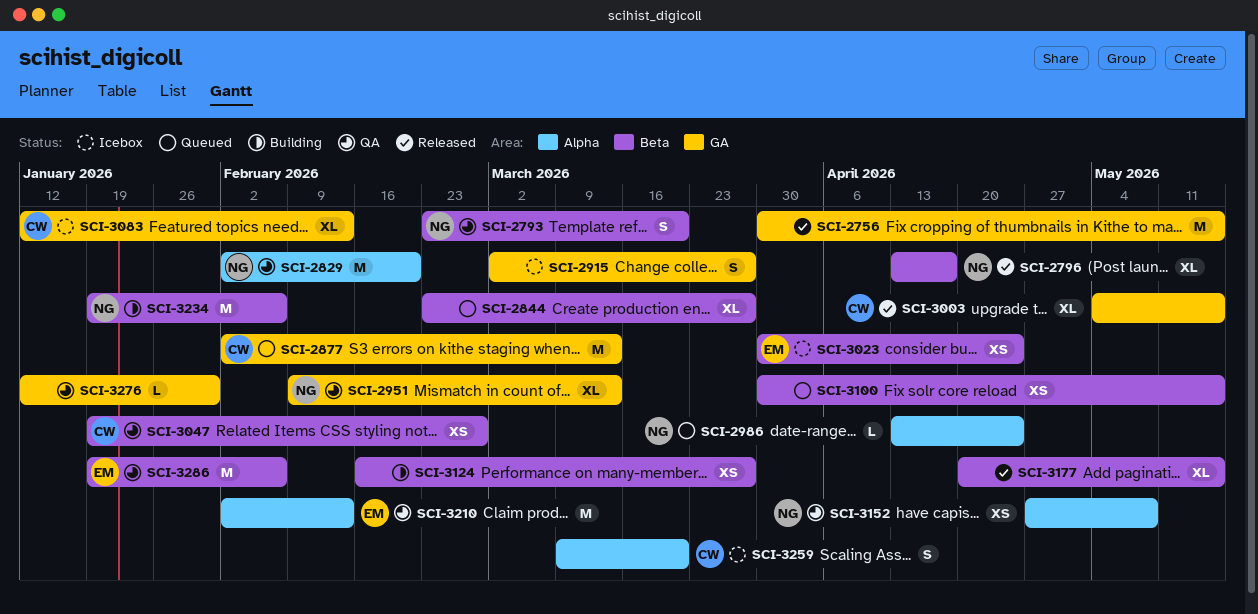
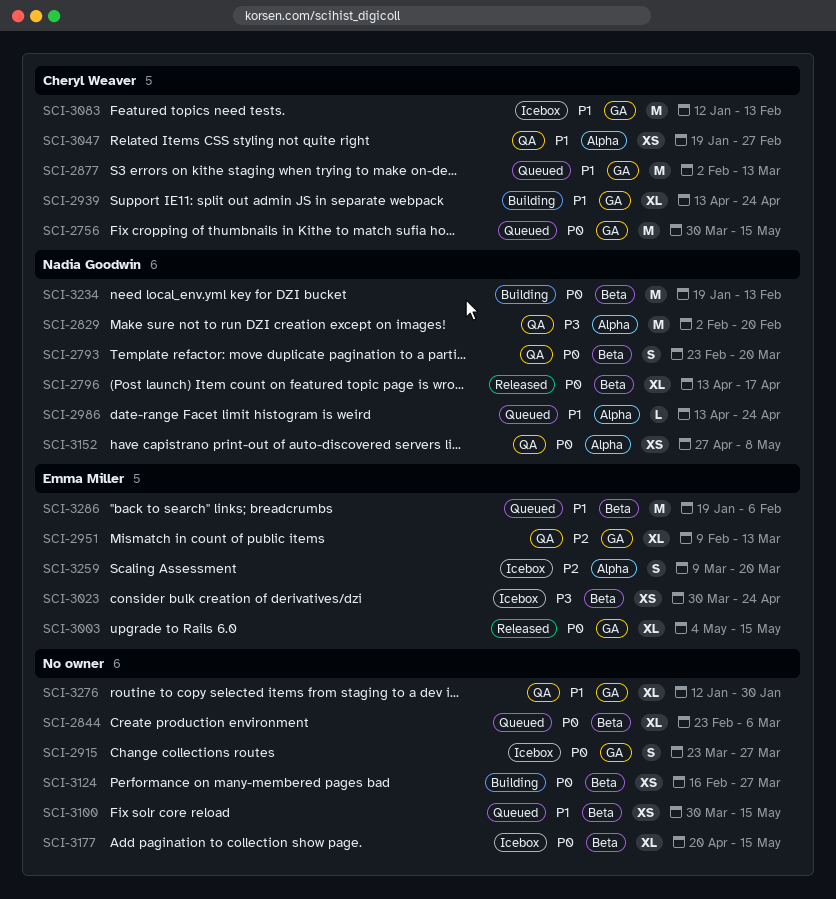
SCI-2756, status: Released -> Queued
SCI-2756, owner: none -> Cheryl Weaver
SCI-2844, due: Mar 27 -> Mar 6
SCI-2915, start: Mar 2 -> Mar 23
SCI-2939: none -> present
SCI-2951, owner: Nadia Goodwin -> Emma Miller
SCI-3003, owner: Cheryl Weaver -> Emma Miller
SCI-3047, label: Beta -> Alpha
SCI-3083, estimate: XL -> M
SCI-3177, status: Released -> Icebox
SCI-3210: present -> none
SCI-3234, due: Feb 6 -> Feb 13
SCI-3259, owner: Cheryl Weaver -> Emma Miller
SCI-3276, estimate: L -> XL
SCI-3286, status: QA -> Queued

